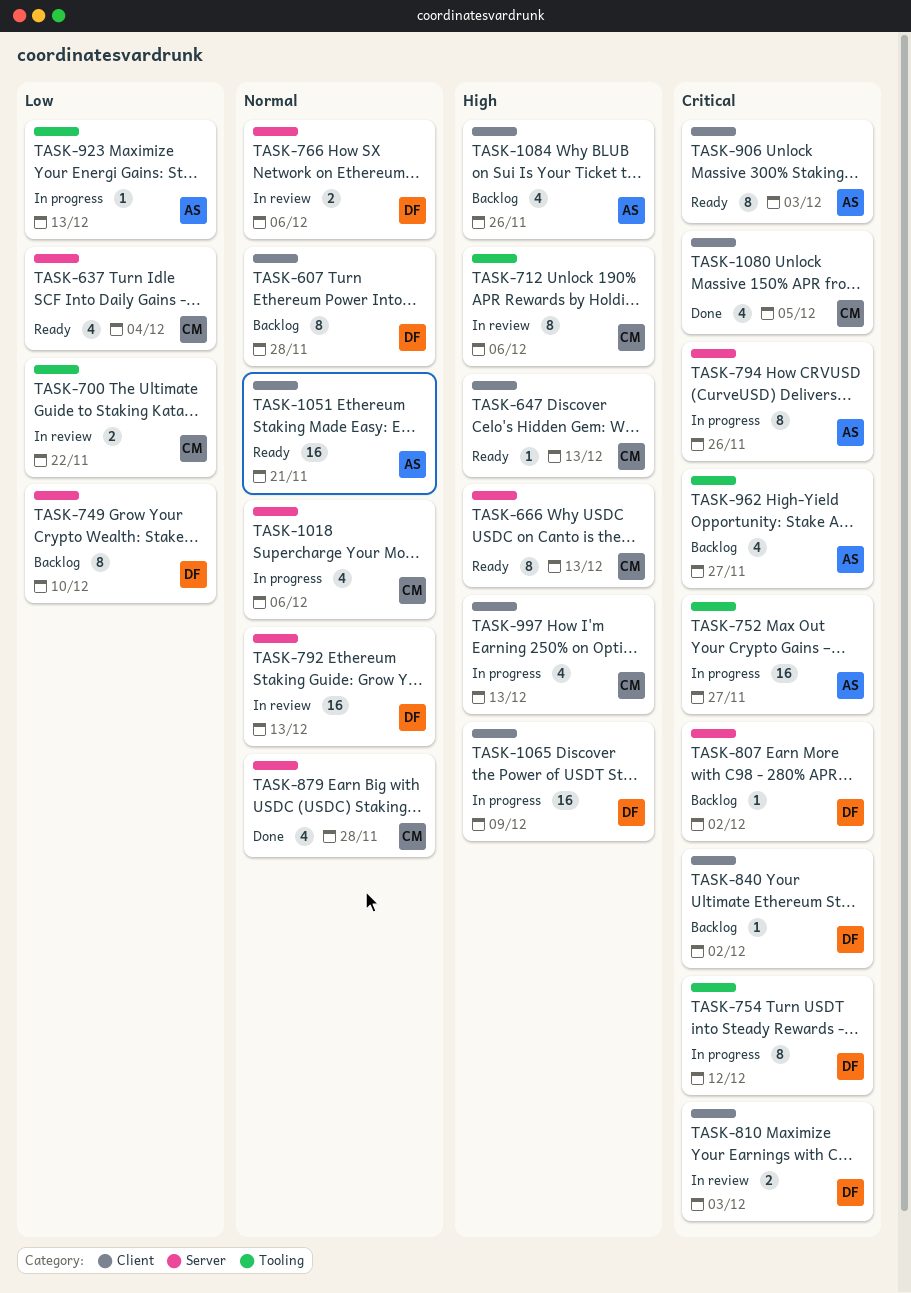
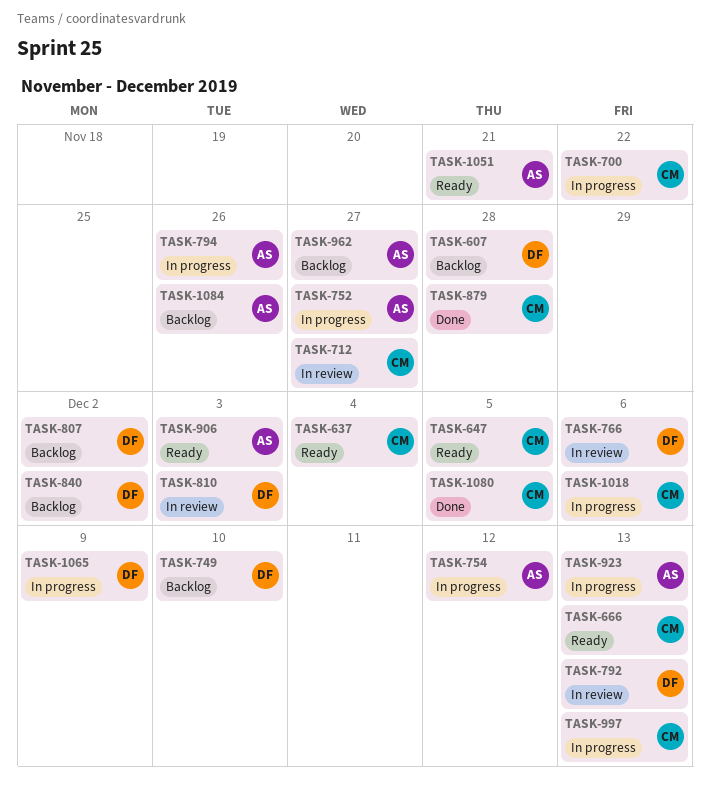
TASK-647, due: Dec 13 -> Dec 5
TASK-700, status: In review -> In progress
TASK-712, due: Dec 6 -> Nov 27
TASK-754, owner: DF -> AS

